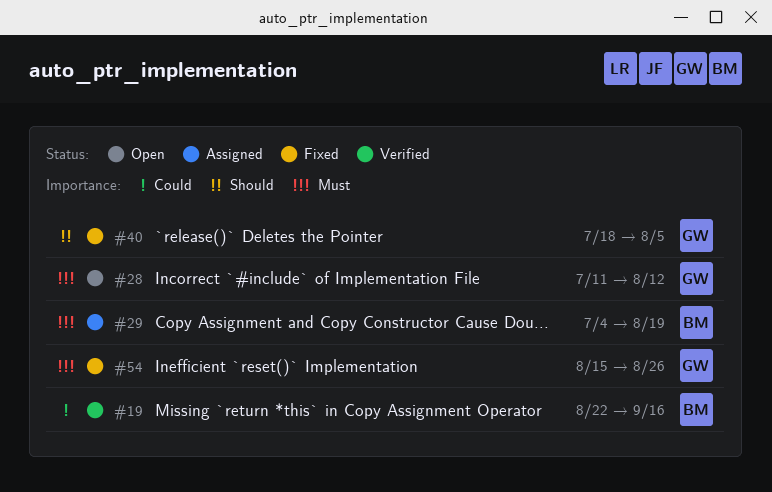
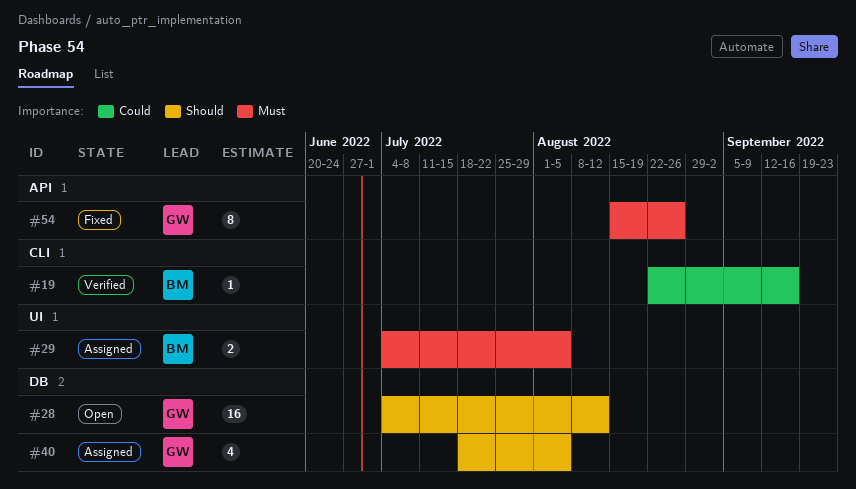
#28, priority: Must -> Should
#28, start: Jul 11 -> Jul 4
#29, due: Aug 19 -> Aug 5
#40, status: Fixed -> Assigned

